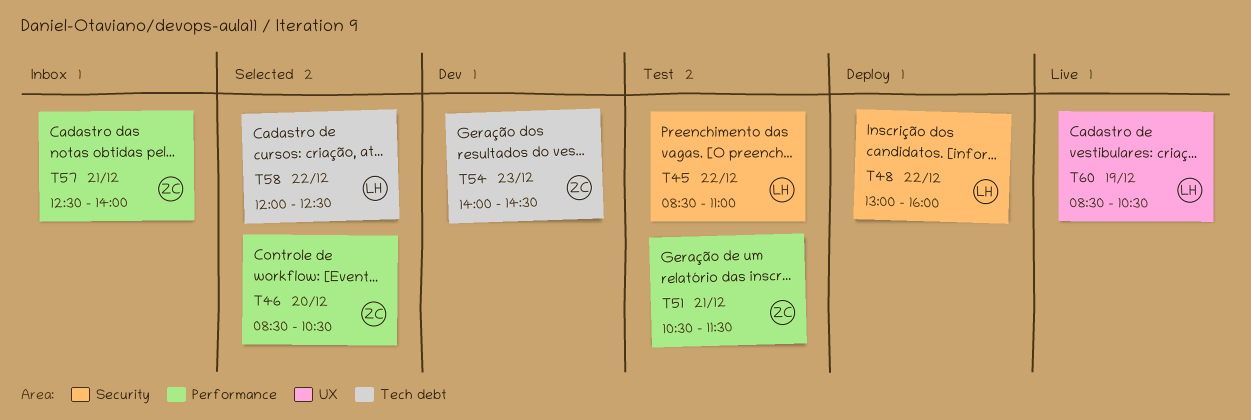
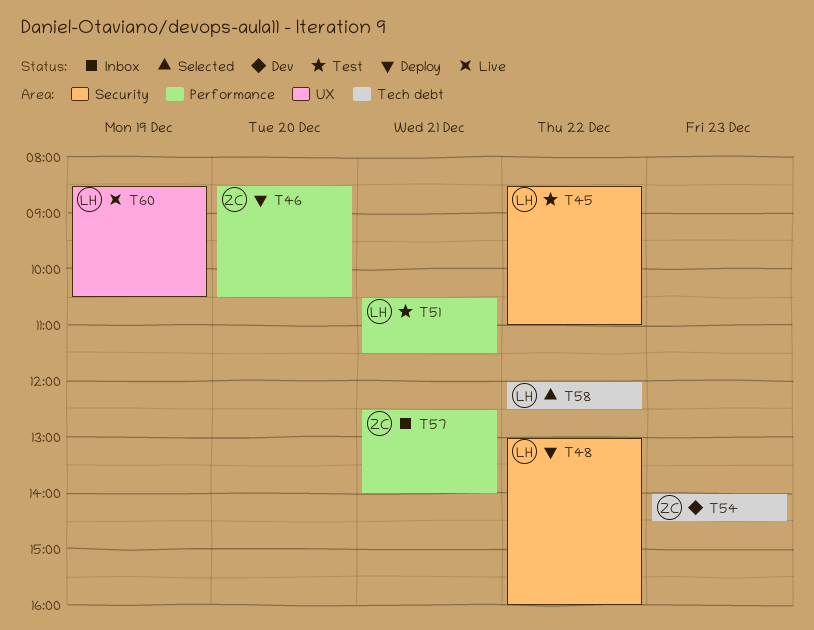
T46, status: Selected -> Deploy
T51, owner: ZC -> LH

